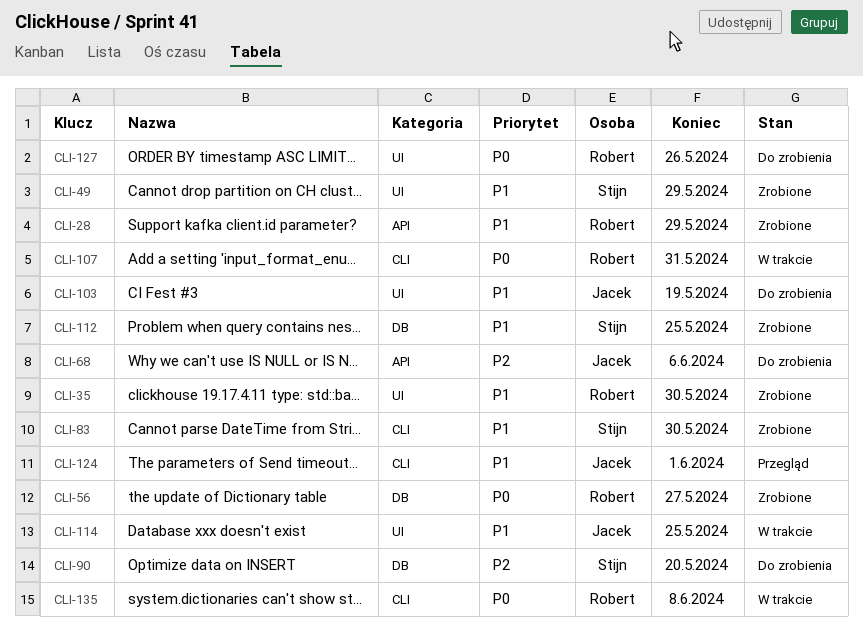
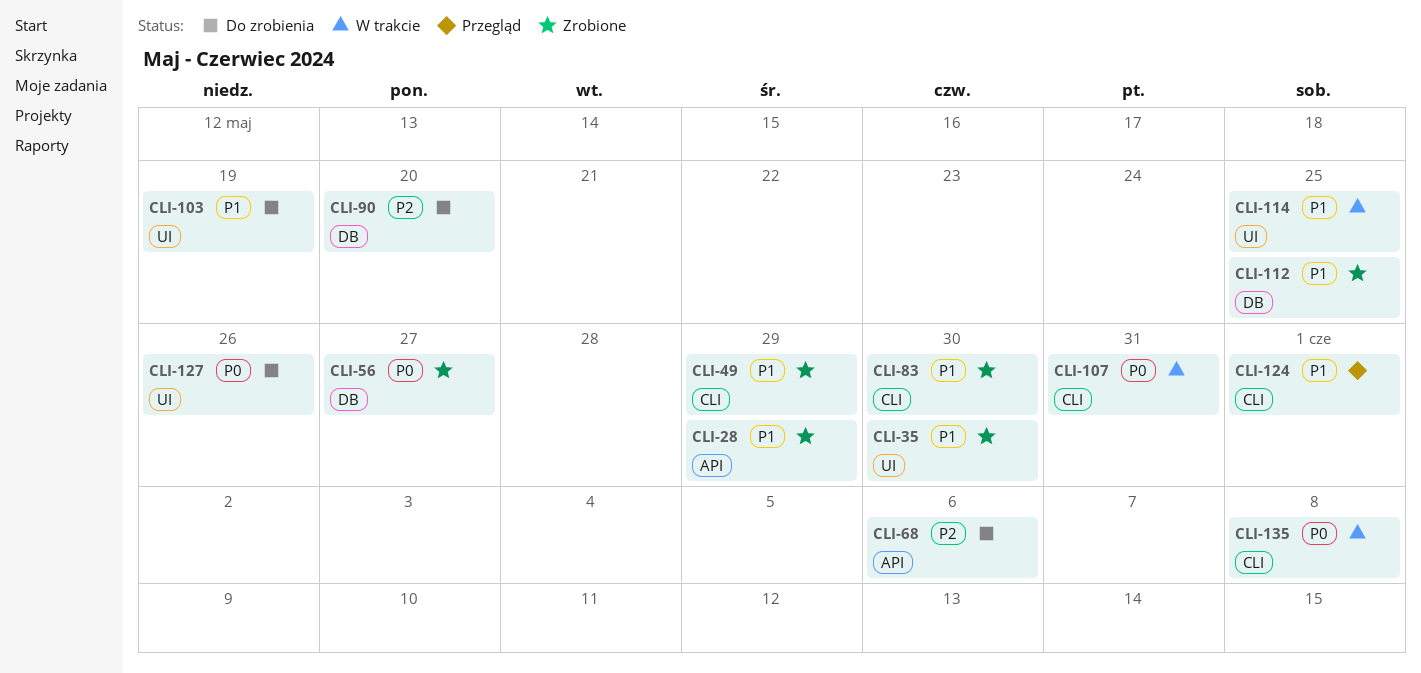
CLI-49, label: UI -> CLI

